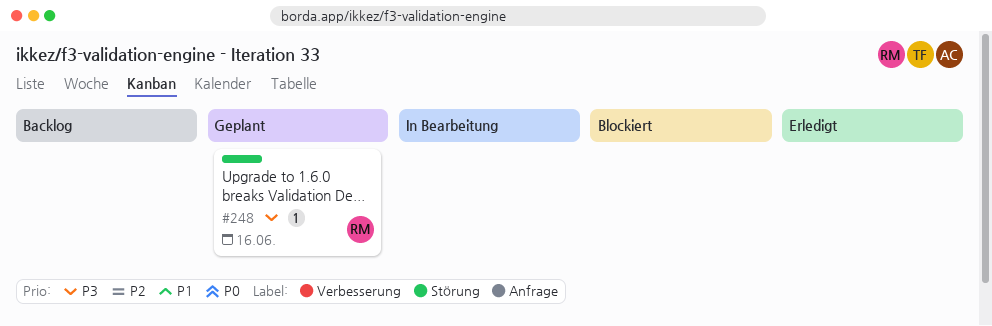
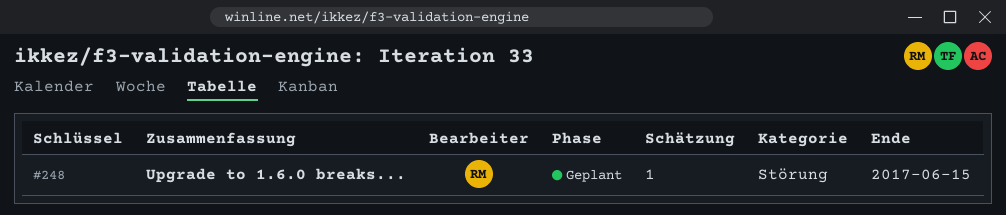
#248, due: Jun 16 -> Jun 15

